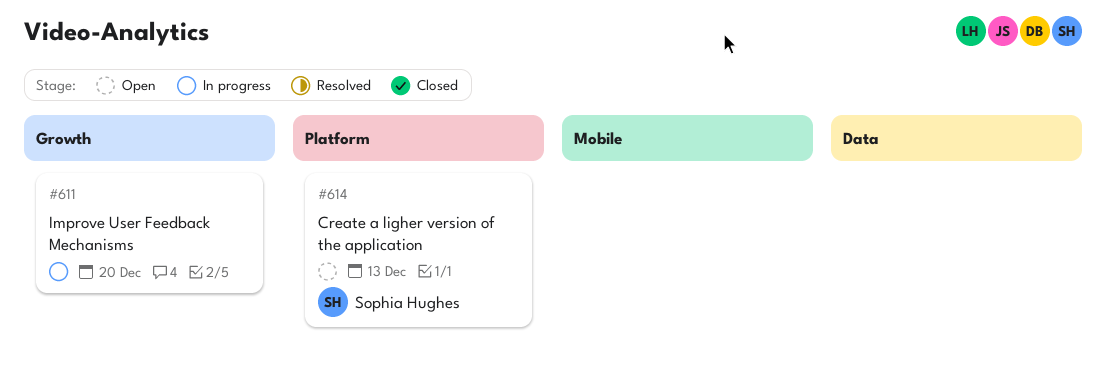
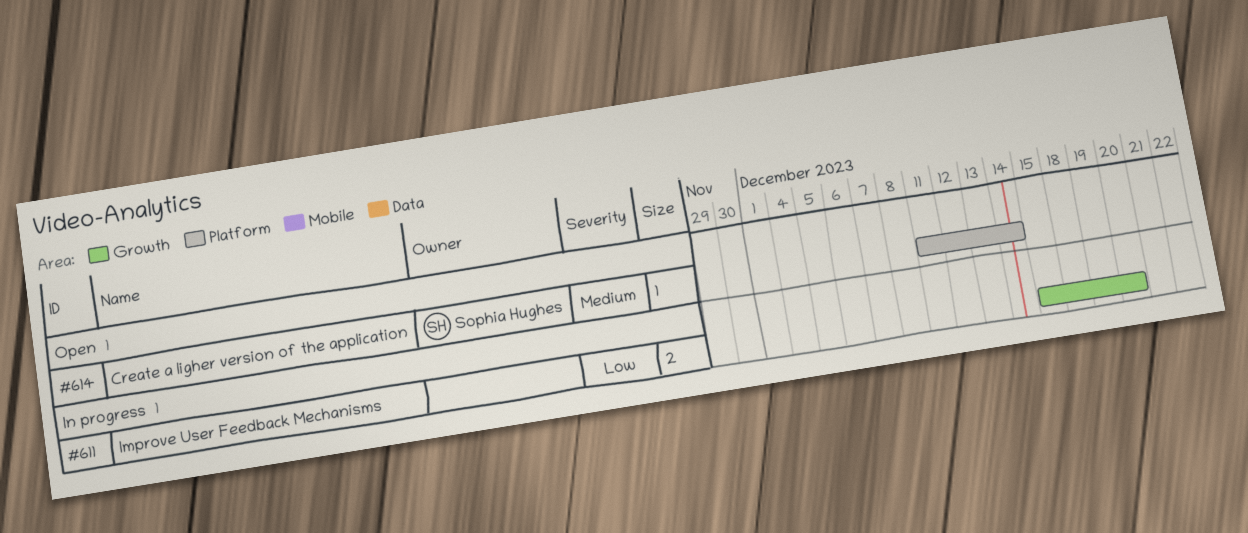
#614, due: Dec 13 -> Dec 14

